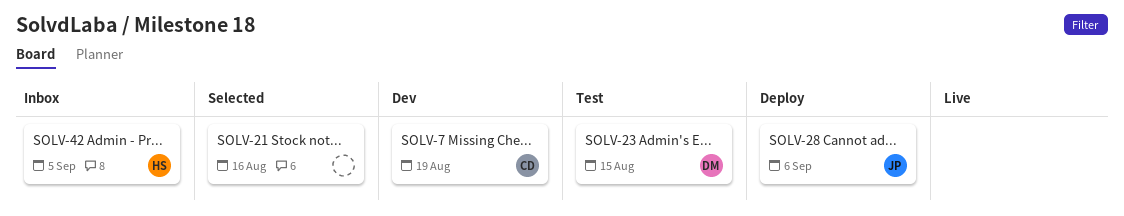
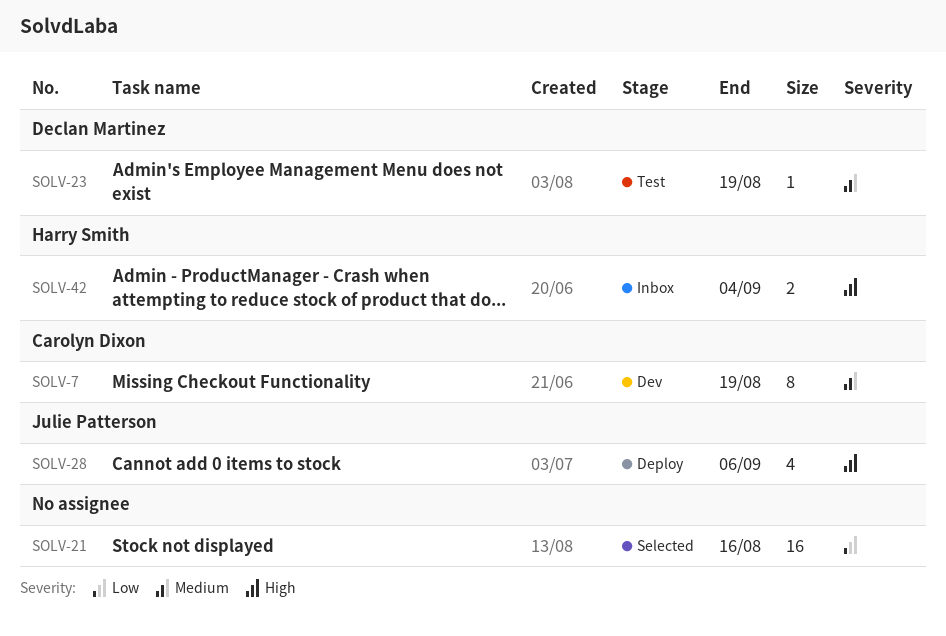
SOLV-23, due: Aug 15 -> Aug 19
SOLV-42, due: Sep 5 -> Sep 4

